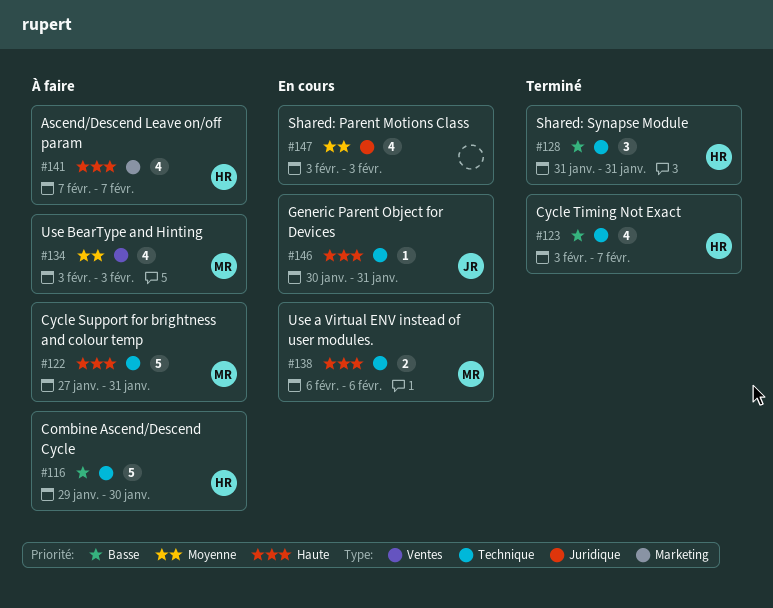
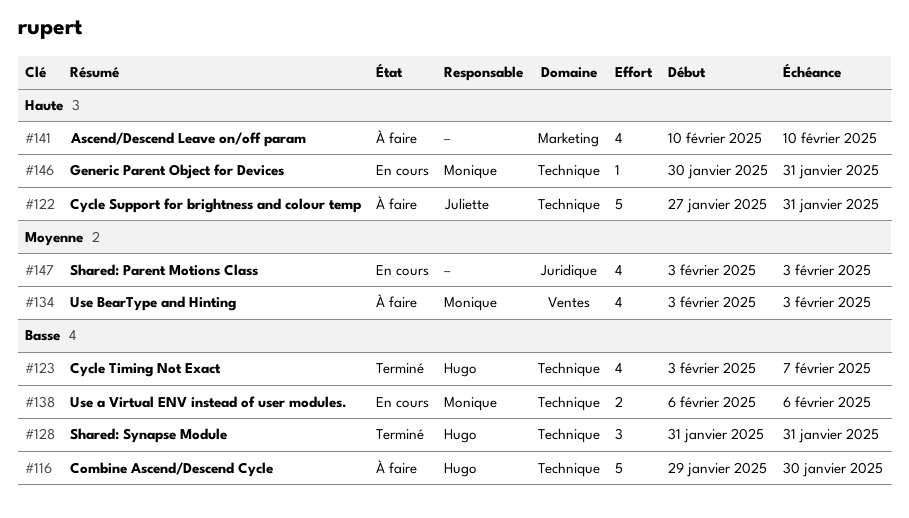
#122, owner: Monique -> Juliette
#138, priority: Haute -> Basse
#141, owner: Hugo -> none
#141, start: Feb 7 -> Feb 10
#141, due: Feb 7 -> Feb 10
#146, owner: Juliette -> Monique

